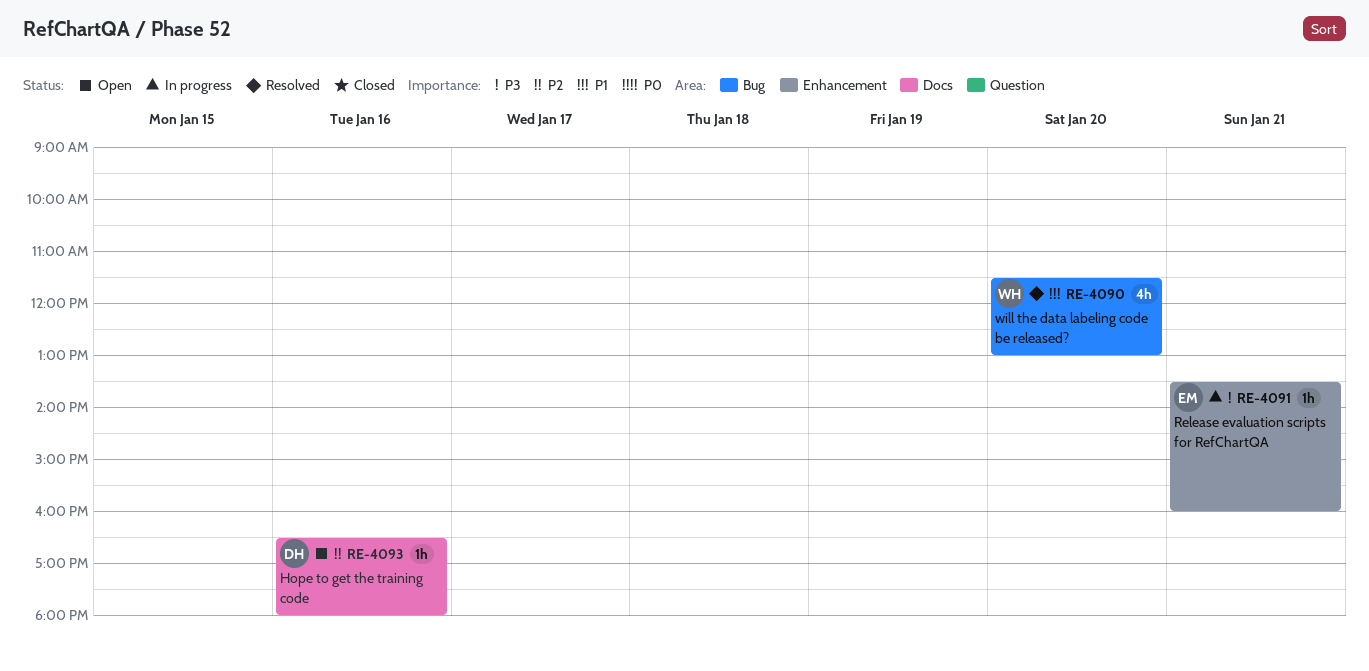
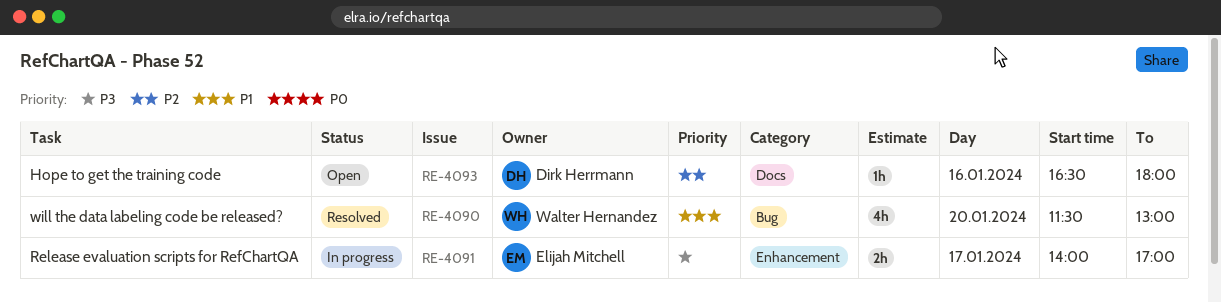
RE-4091, estimate: 1h -> 2h
RE-4091, day: Jan 21 -> Jan 17
RE-4091, begins: 13:30 -> 14:00
RE-4091, ends: 16:00 -> 17:00

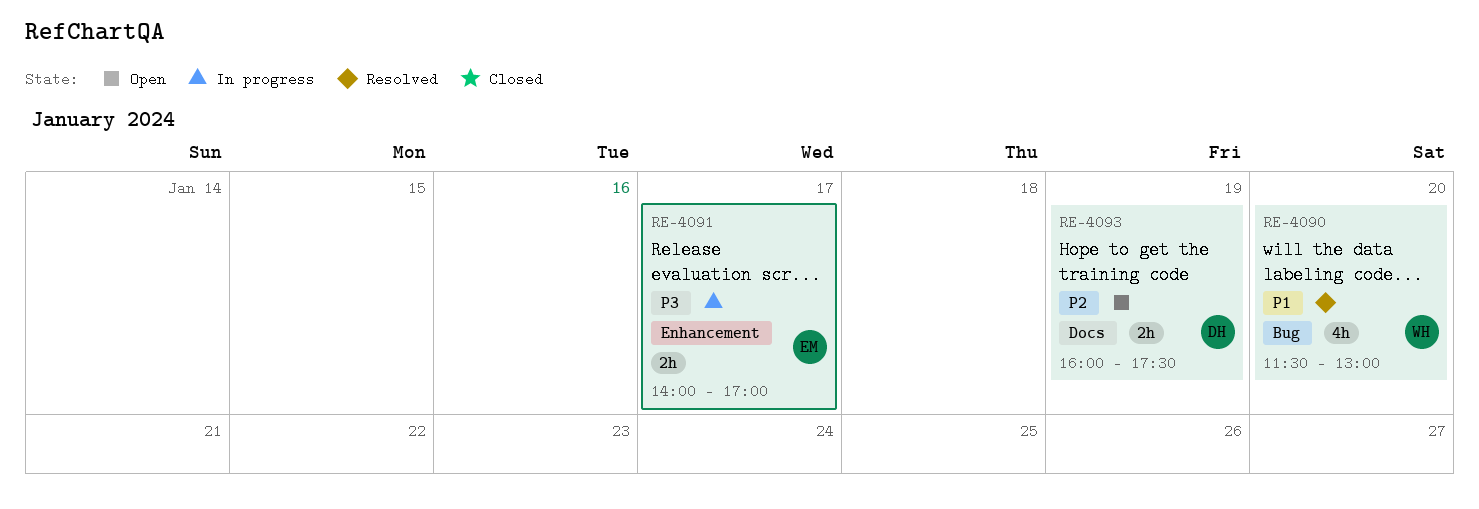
RE-4093, estimate: 1h -> 2h
RE-4093, day: Jan 16 -> Jan 19
RE-4093, begins: 16:30 -> 16:00
RE-4093, ends: 18:00 -> 17:30

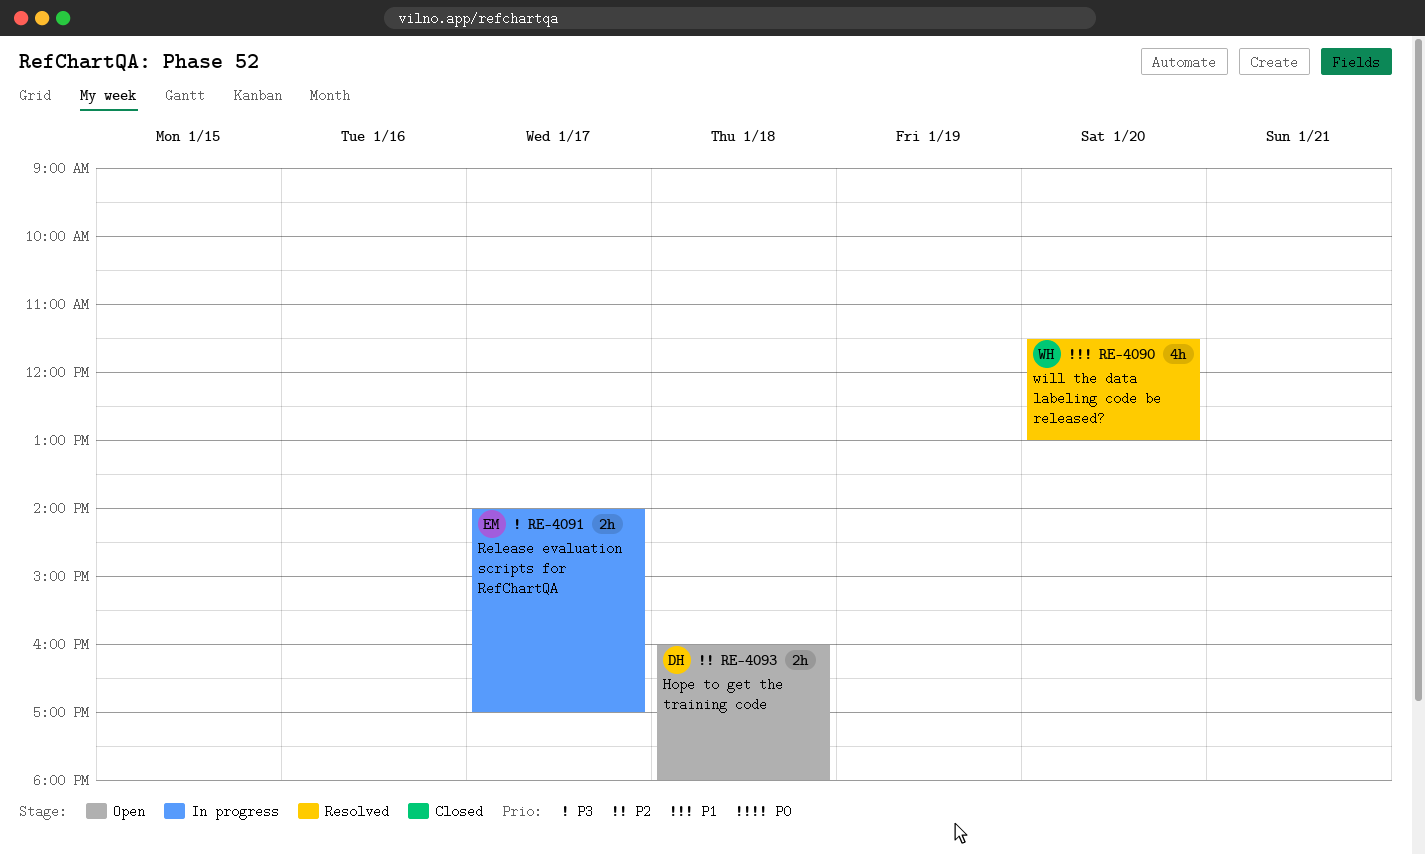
RE-4093, day: Jan 19 -> Jan 18
RE-4093, ends: 17:30 -> 18:00

